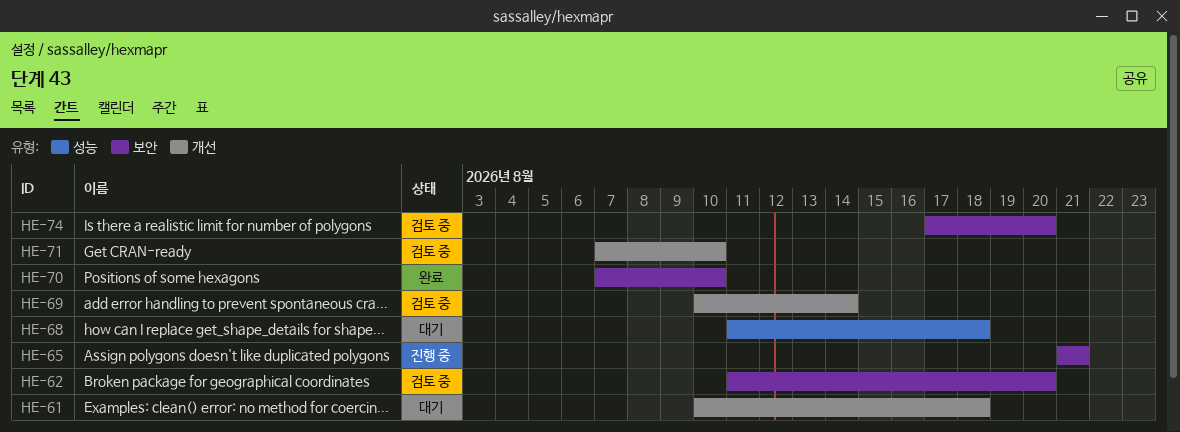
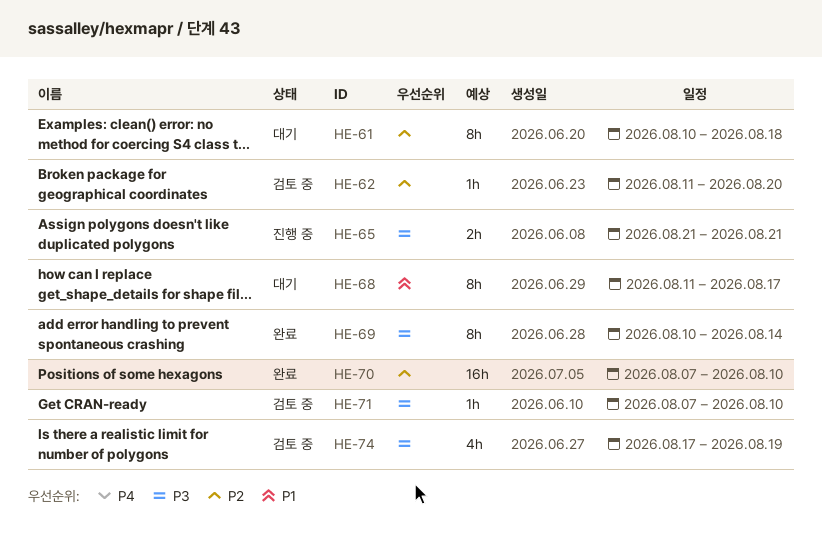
HE-68, due: Aug 18 -> Aug 17
HE-69, status: 검토 중 -> 완료
HE-74, due: Aug 20 -> Aug 19

